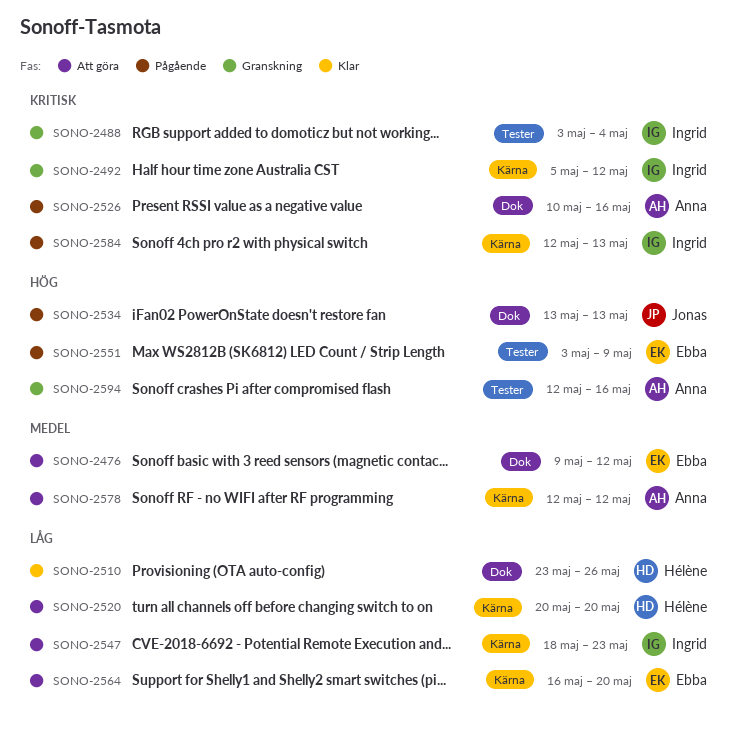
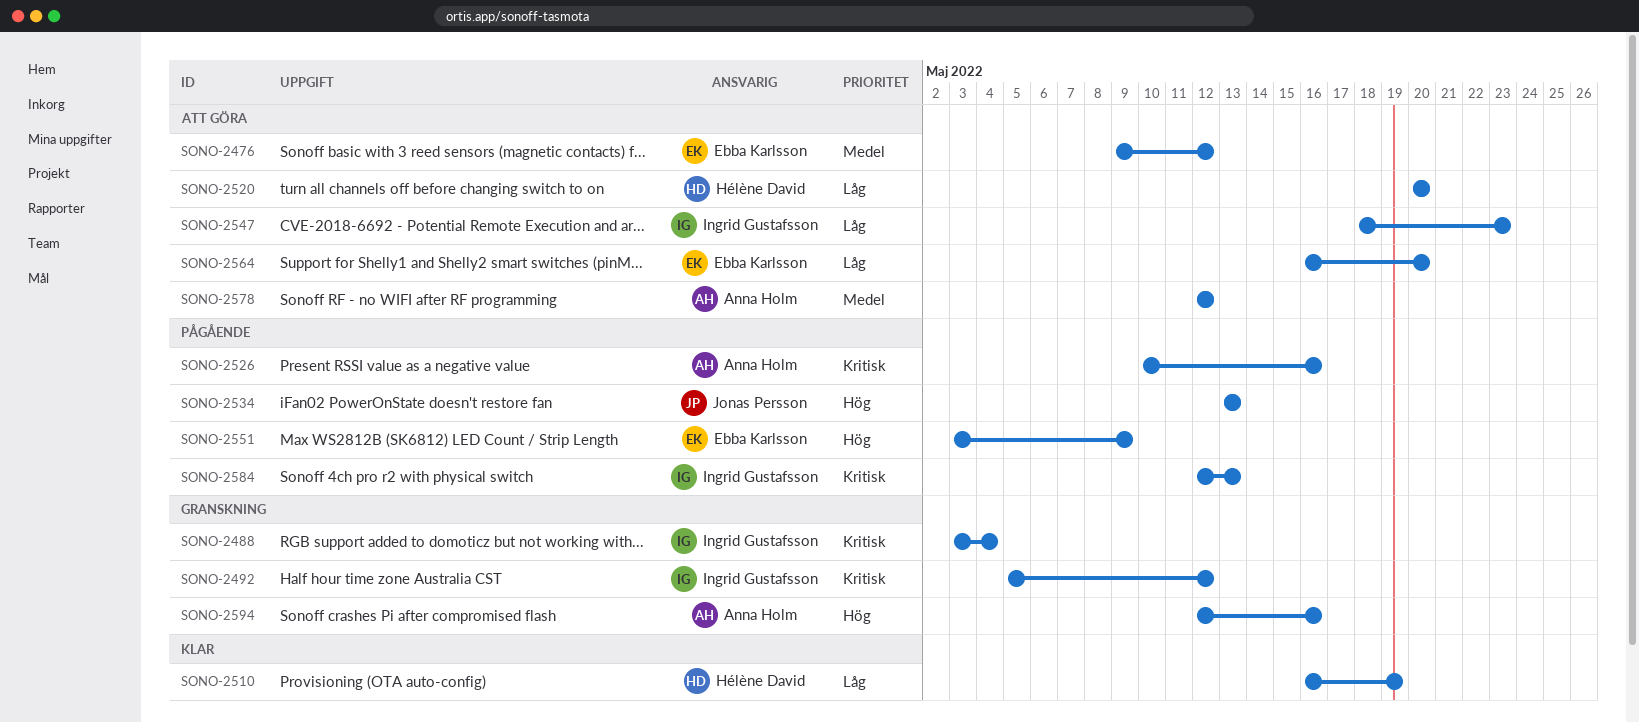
SONO-2510, start: May 23 -> May 16
SONO-2510, due: May 26 -> May 19

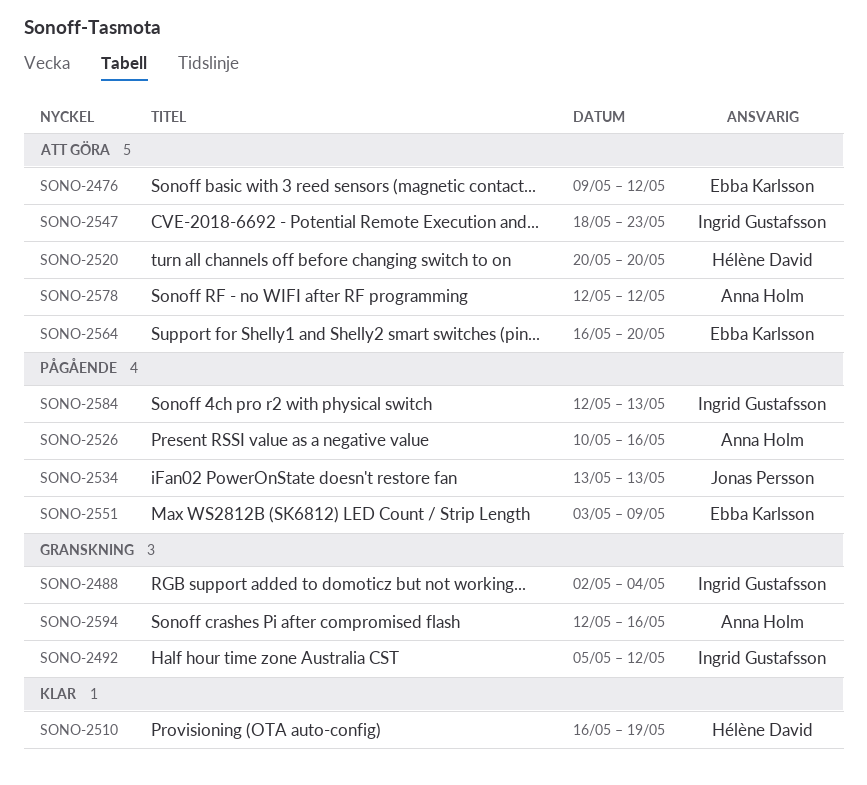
SONO-2488, start: May 3 -> May 2

